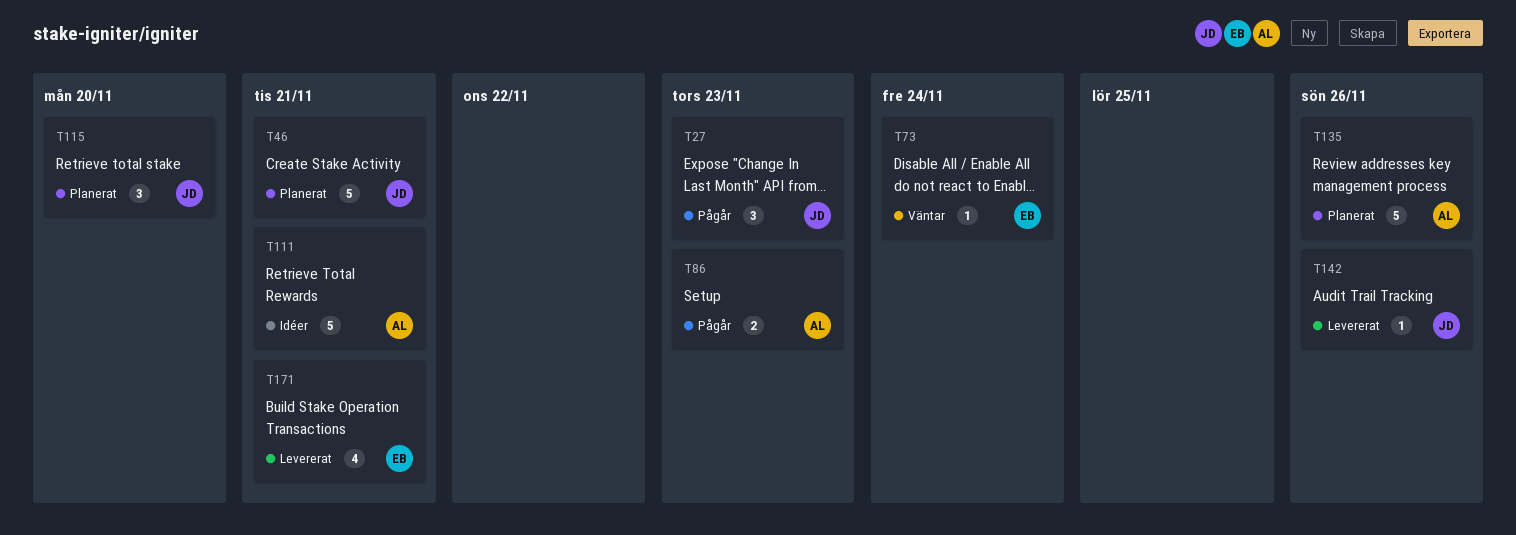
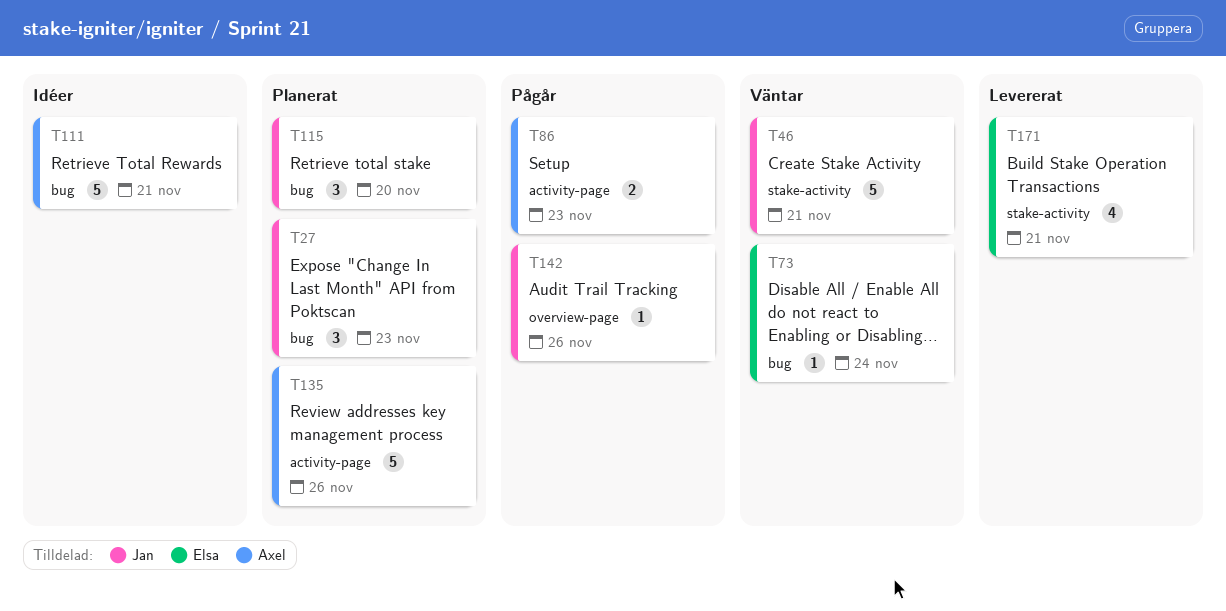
T27, status: Pågår -> Planerat
T46, status: Planerat -> Väntar
T142, status: Levererat -> Pågår

